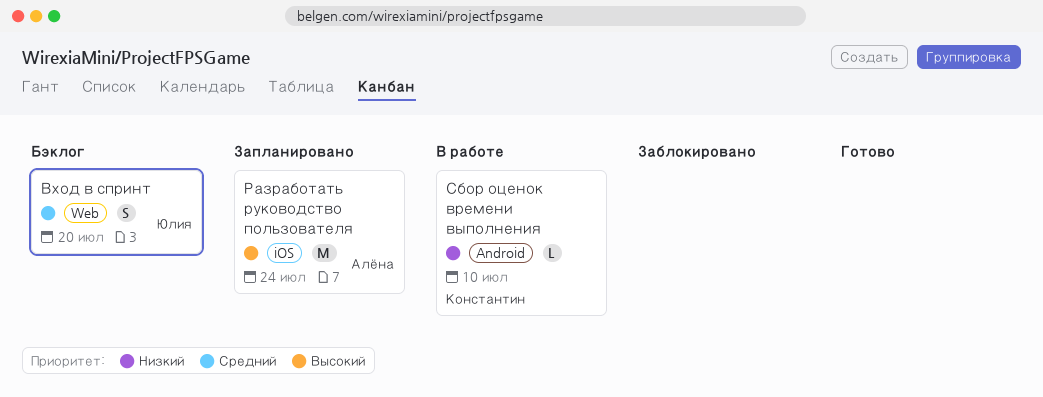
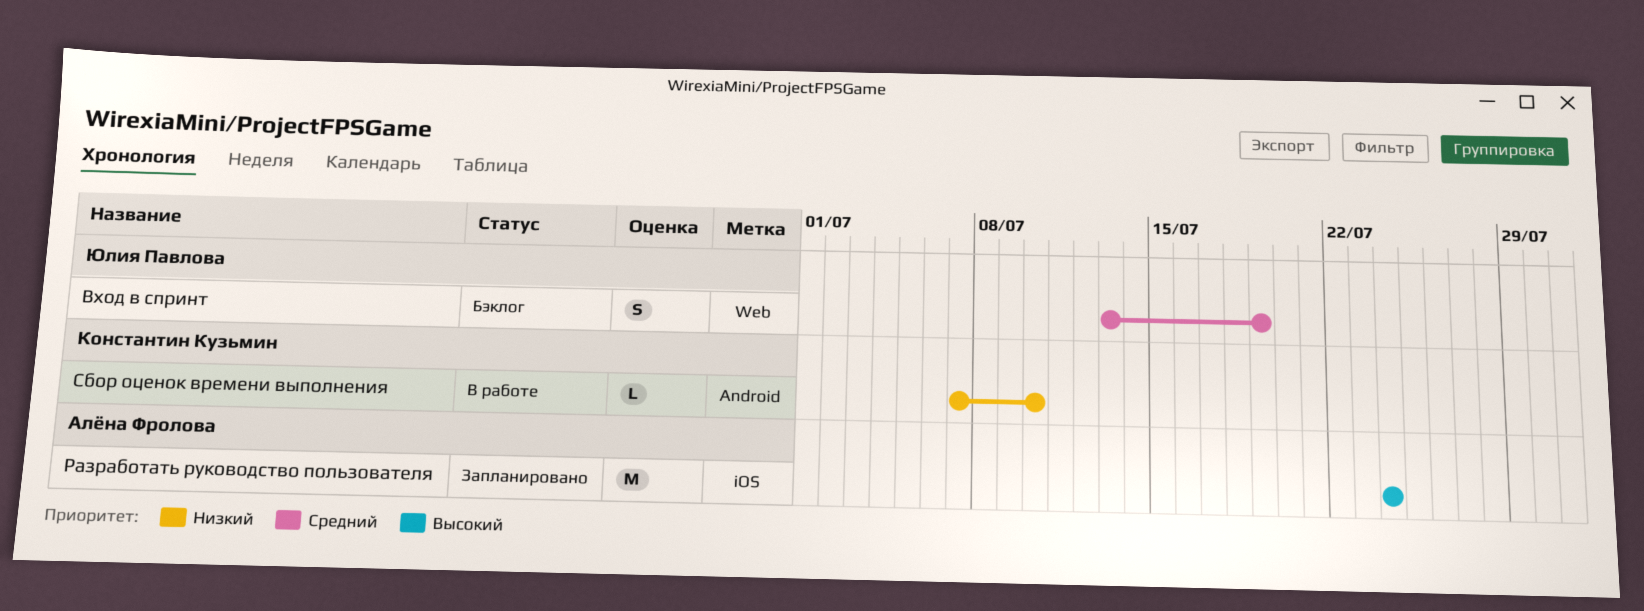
Вход в спринт, due: Jul 20 -> Jul 19

